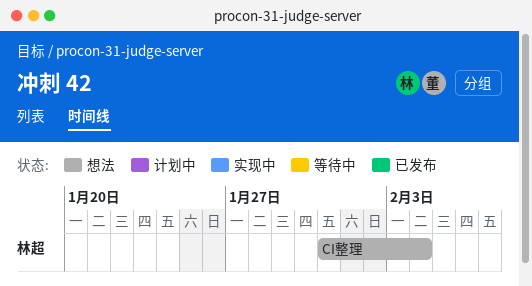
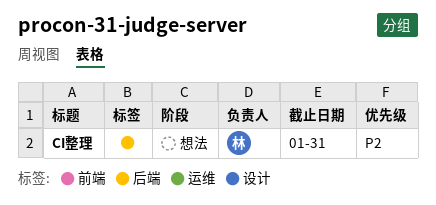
CI整理, due: Feb 4 -> Jan 31

